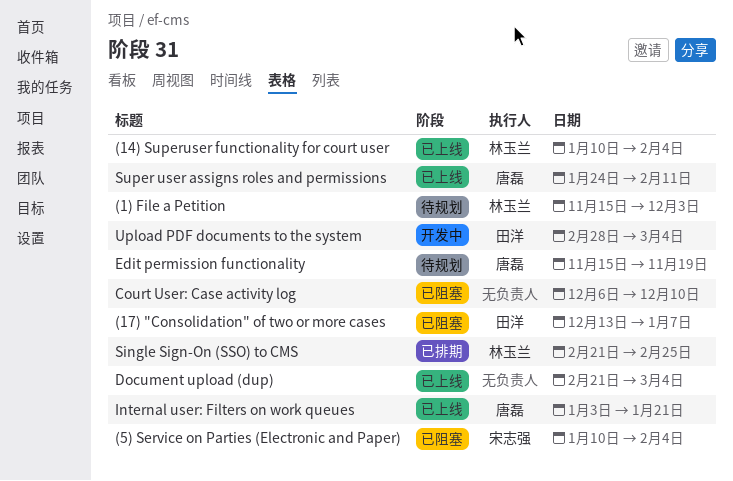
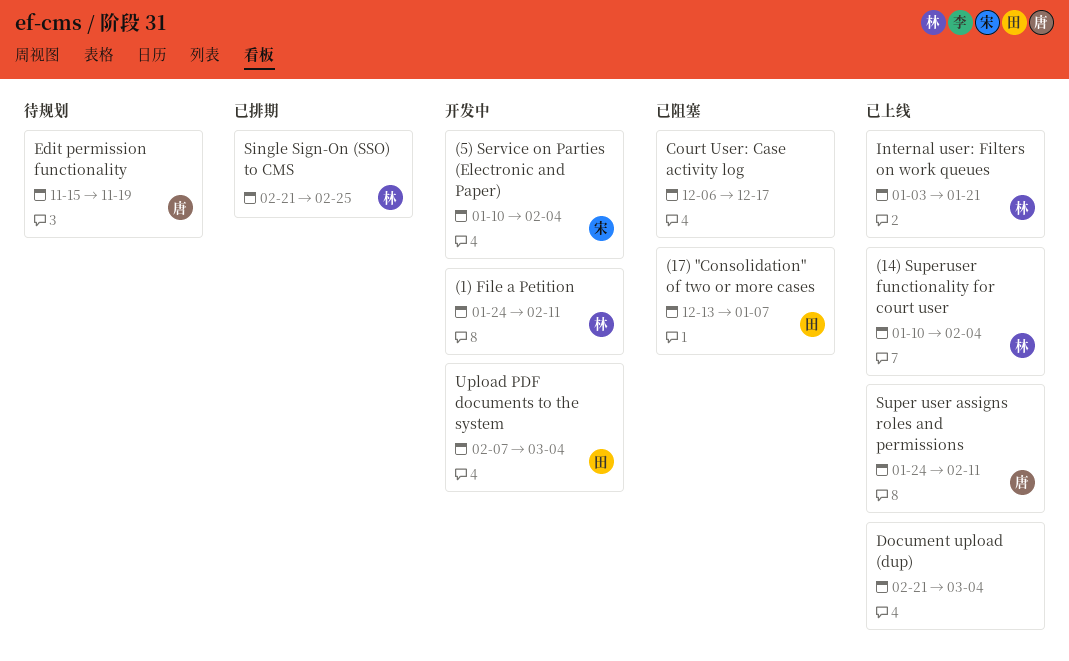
(1) File a Petition, status: 待规划 -> 开发中
(1) File a Petition, start: Nov 15 -> Jan 24
(1) File a Petition, due: Dec 3 -> Feb 11
(5) Service on Parties (Electronic and Paper), status: 已阻塞 -> 开发中
Court User: Case activity log, due: Dec 10 -> Dec 17
Internal user: Filters on work queues, owner: 唐磊 -> 林玉兰
Upload PDF documents to the system, start: Feb 28 -> Feb 7

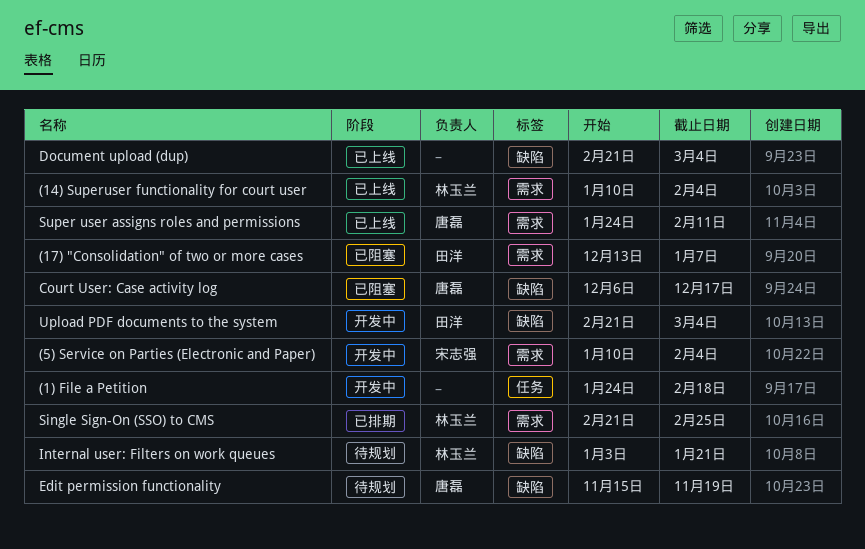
(1) File a Petition, owner: 林玉兰 -> none
(1) File a Petition, due: Feb 11 -> Feb 18
Court User: Case activity log, owner: none -> 唐磊
Internal user: Filters on work queues, status: 已上线 -> 待规划
Upload PDF documents to the system, start: Feb 7 -> Feb 21

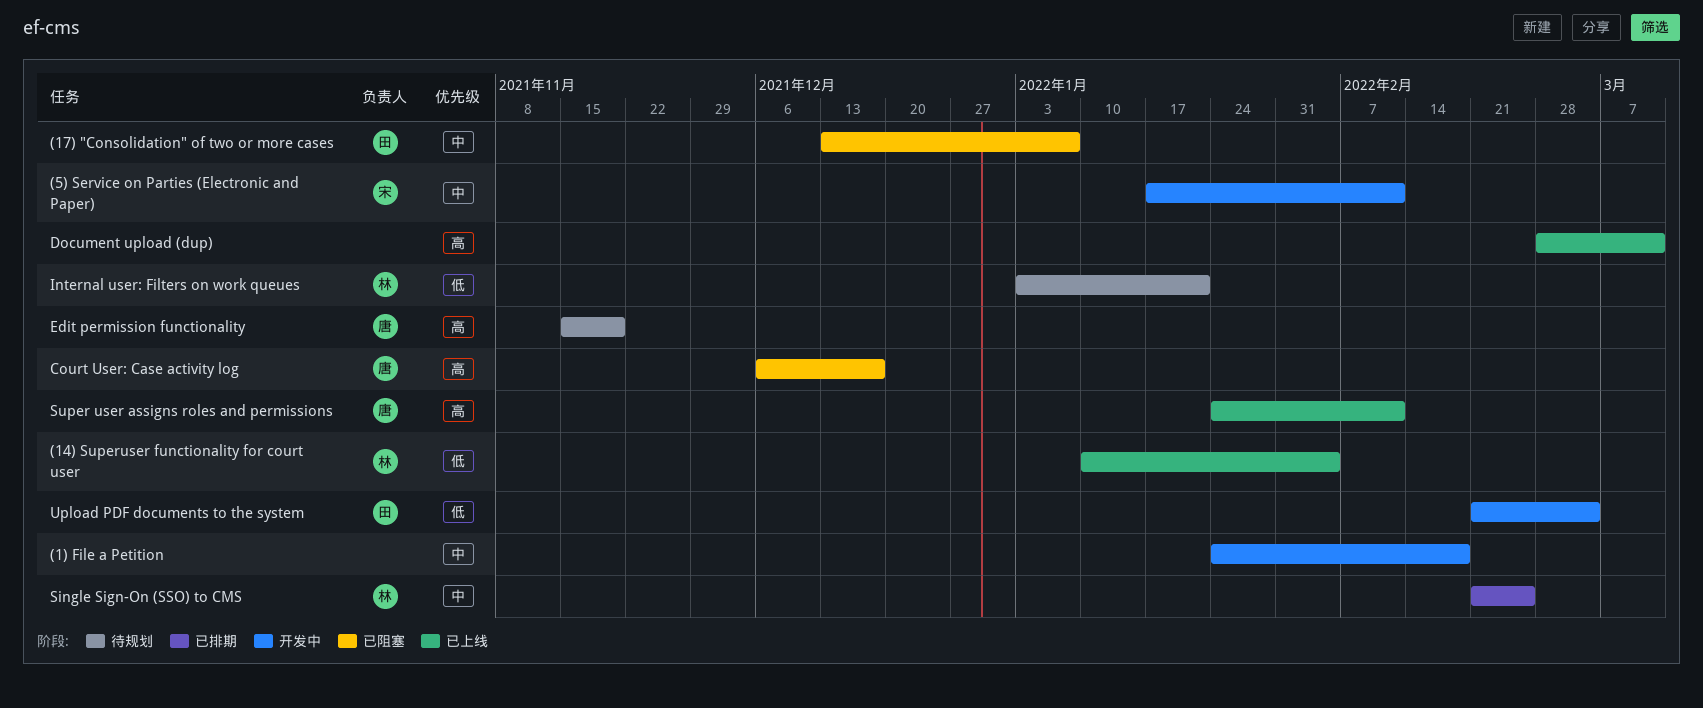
(5) Service on Parties (Electronic and Paper), start: Jan 10 -> Jan 17
(5) Service on Parties (Electronic and Paper), due: Feb 4 -> Feb 11
Document upload (dup), start: Feb 21 -> Feb 28
Document upload (dup), due: Mar 4 -> Mar 11

